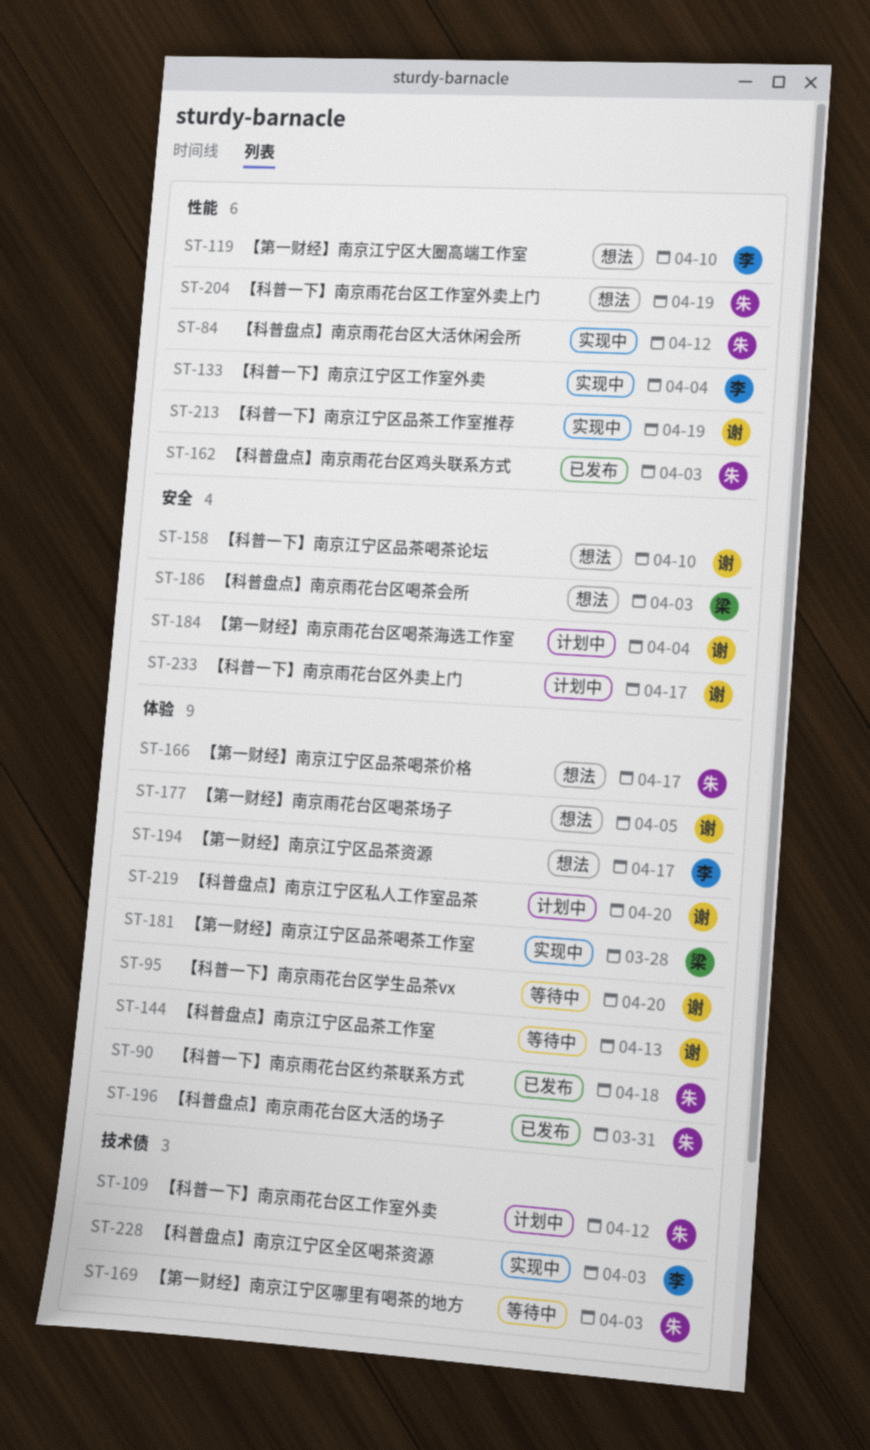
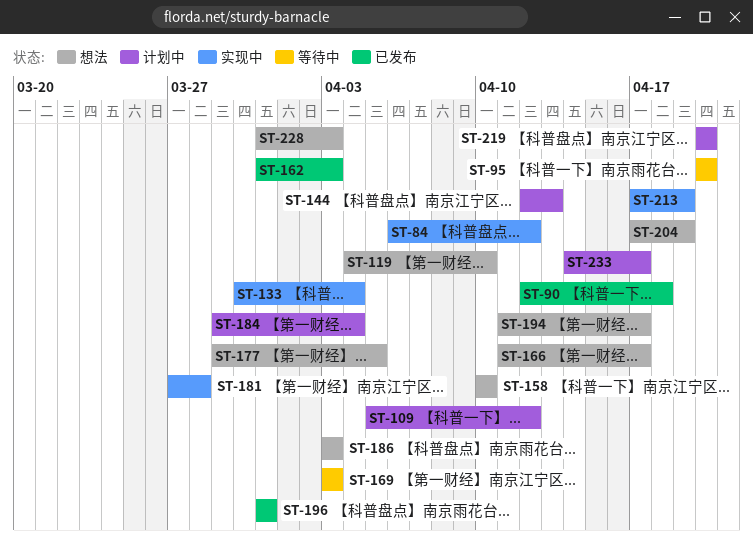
ST-144, status: 等待中 -> 计划中
ST-228, status: 实现中 -> 想法

